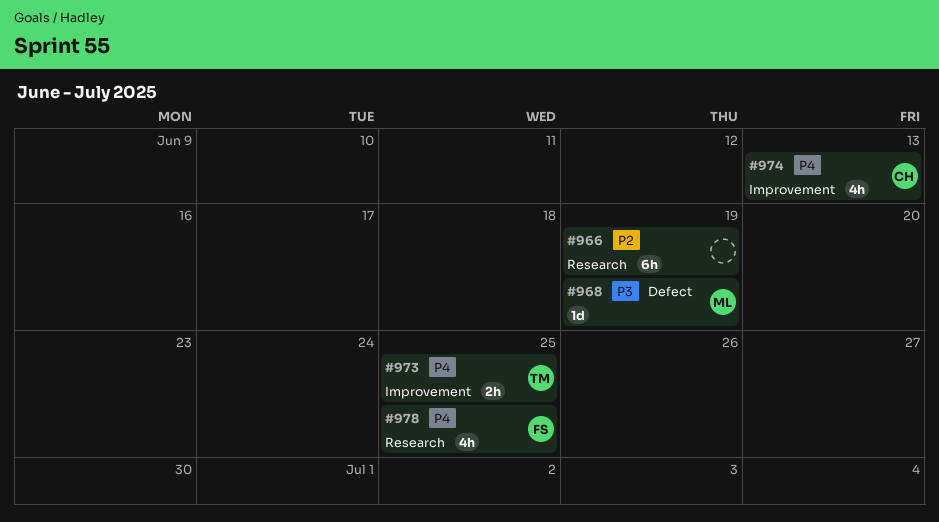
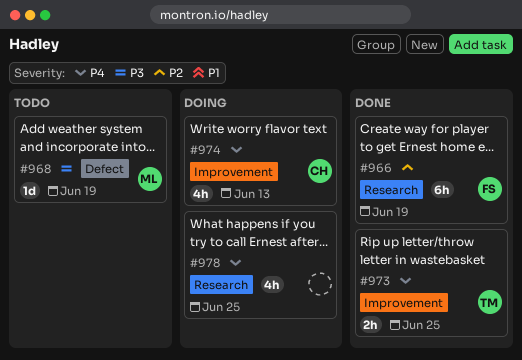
#966, owner: none -> FS
#978, owner: FS -> none

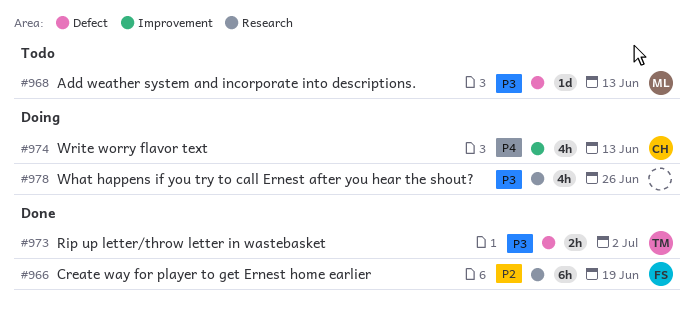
#968, due: Jun 19 -> Jun 13
#973, priority: P4 -> P3
#973, label: Improvement -> Defect
#973, due: Jun 25 -> Jul 2
#978, priority: P4 -> P3
#978, due: Jun 25 -> Jun 26

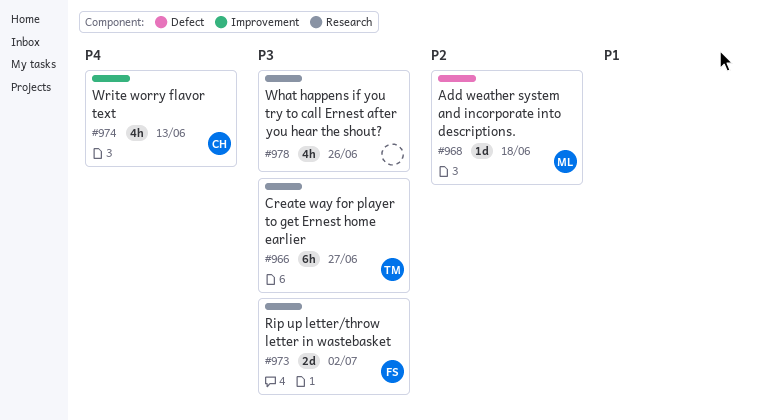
#966, owner: FS -> TM
#966, priority: P2 -> P3
#966, due: Jun 19 -> Jun 27
#968, priority: P3 -> P2
#968, due: Jun 13 -> Jun 18
#973, owner: TM -> FS
#973, label: Defect -> Research
#973, estimate: 2h -> 2d

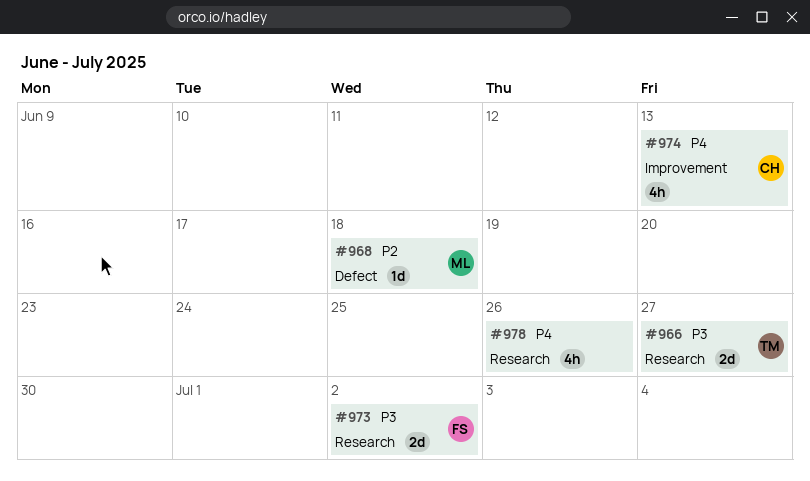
#966, estimate: 6h -> 2d
#978, priority: P3 -> P4

